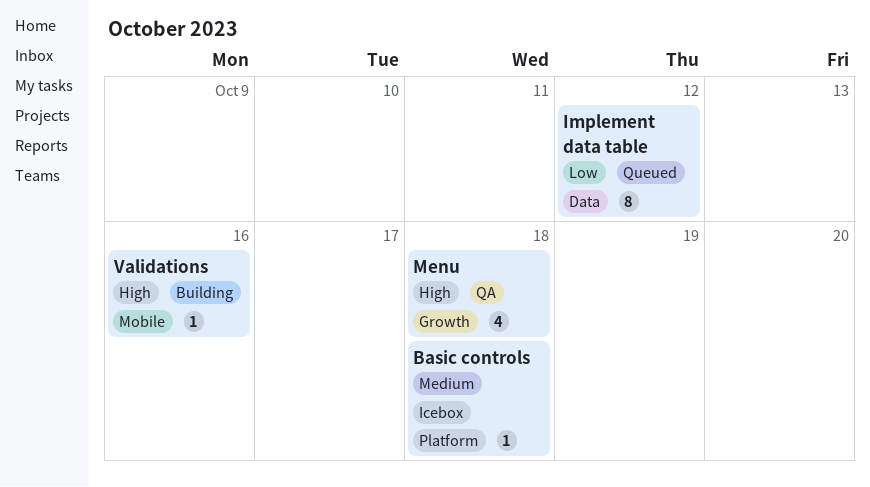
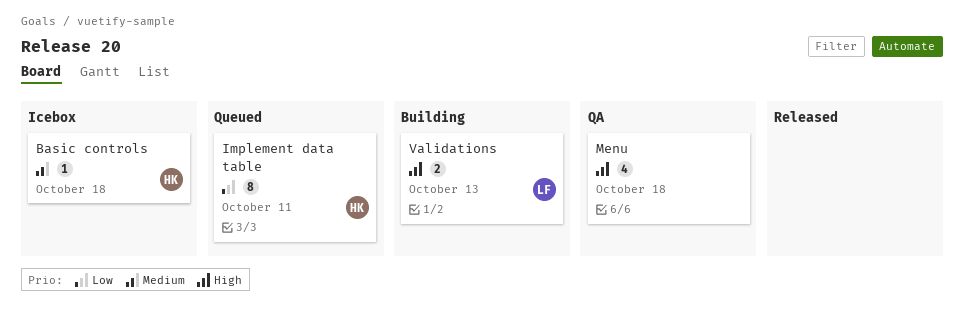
Implement data table, due: Oct 12 -> Oct 11
Validations, estimate: 1 -> 2
Validations, due: Oct 16 -> Oct 13

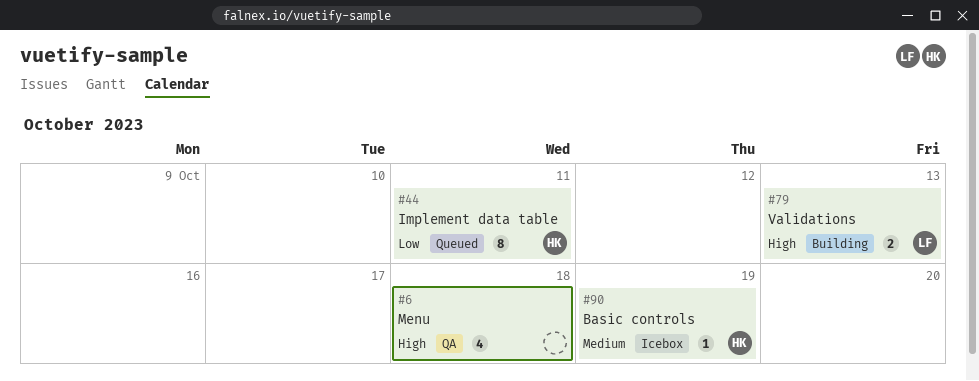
Basic controls, due: Oct 18 -> Oct 19

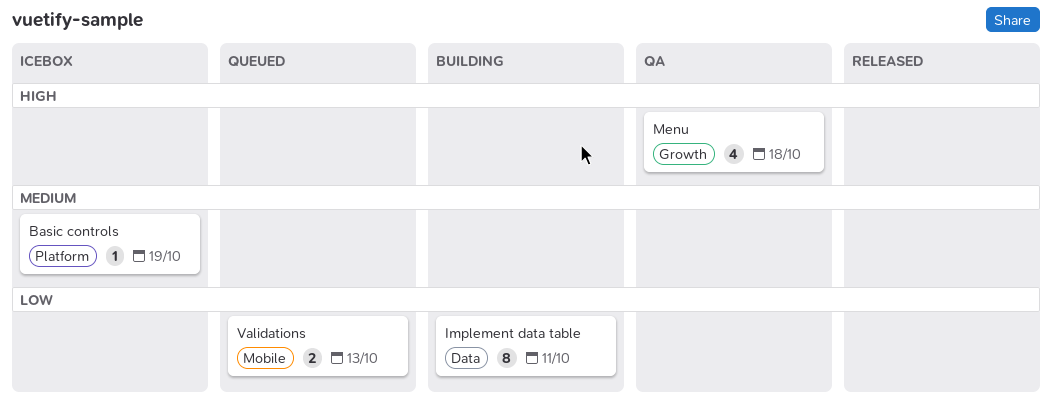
Implement data table, status: Queued -> Building
Validations, status: Building -> Queued
Validations, priority: High -> Low

